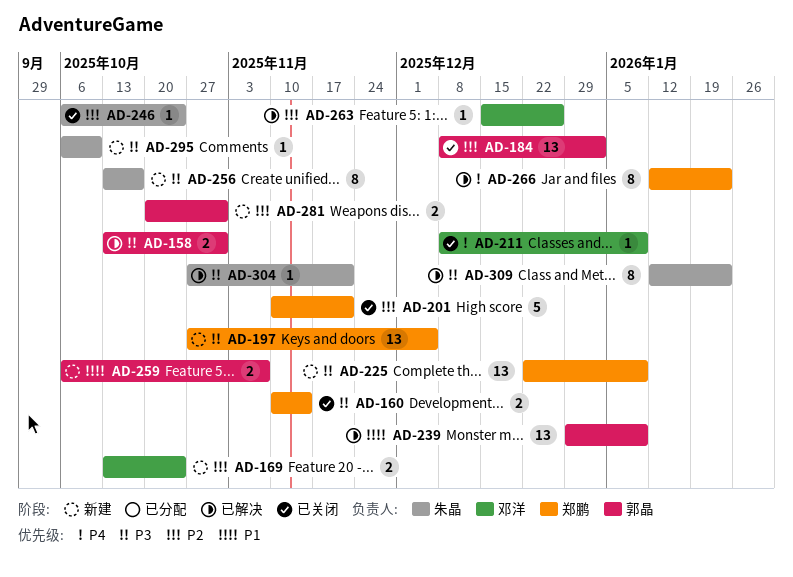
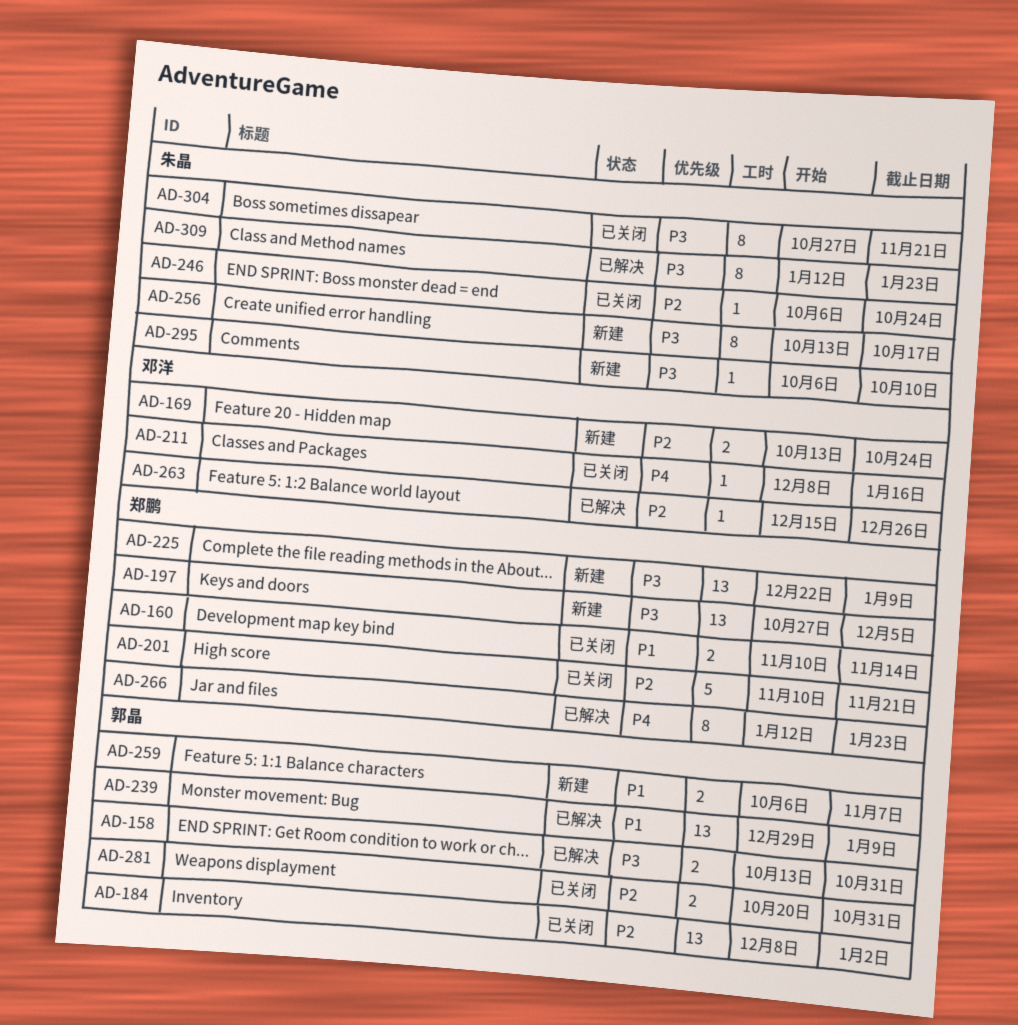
AD-160, priority: P3 -> P1
AD-211, due: Jan 9 -> Jan 16
AD-281, status: 新建 -> 已关闭
AD-304, status: 已解决 -> 已关闭
AD-304, estimate: 1 -> 8

